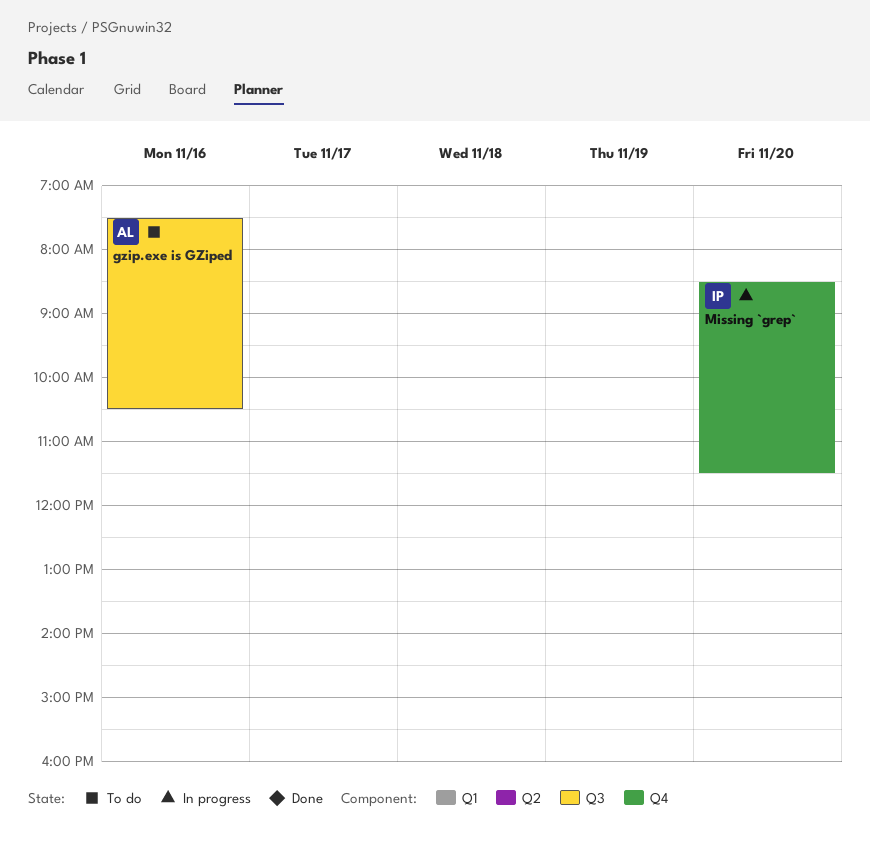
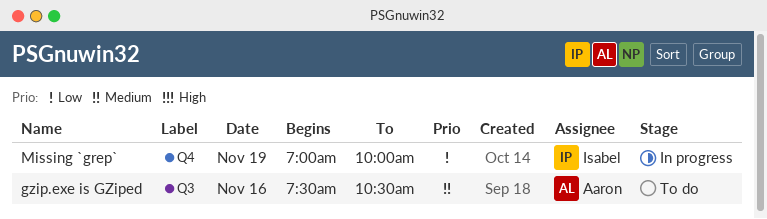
Missing `grep`, day: Nov 20 -> Nov 19
Missing `grep`, begins: 08:30 -> 07:00
Missing `grep`, ends: 11:30 -> 10:00

